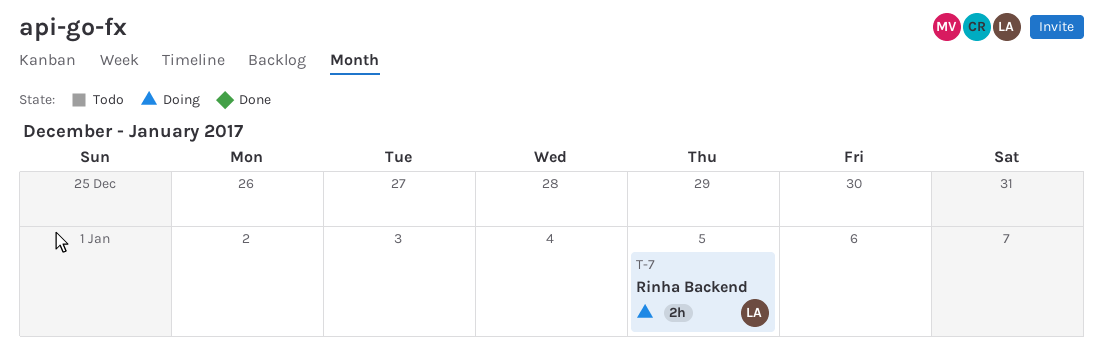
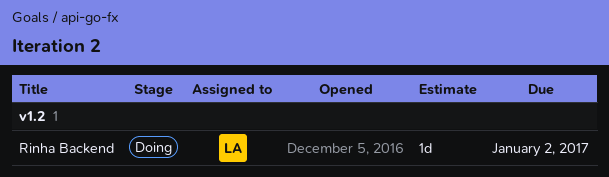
Rinha Backend, estimate: 2h -> 1d
Rinha Backend, due: Jan 5 -> Jan 2

